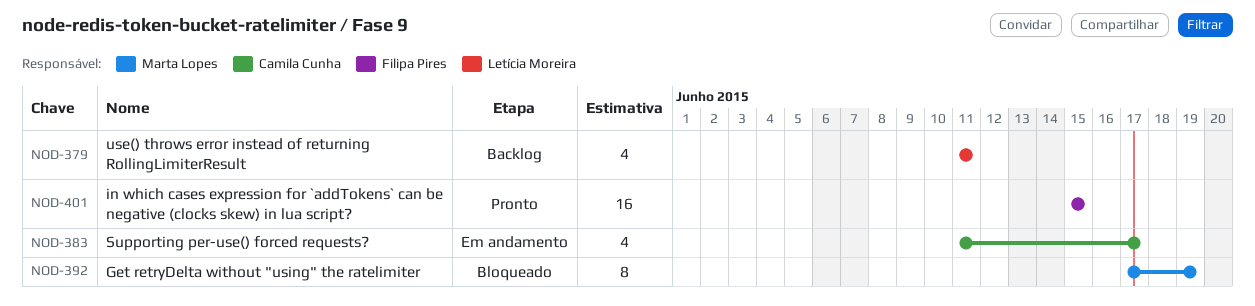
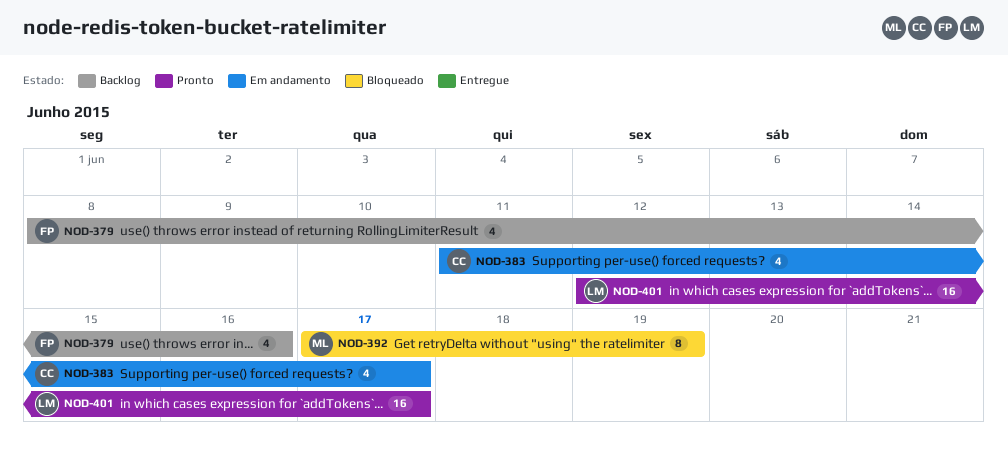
NOD-379, owner: Letícia Moreira -> Filipa Pires
NOD-379, start: Jun 11 -> Jun 8
NOD-379, due: Jun 11 -> Jun 16
NOD-401, owner: Filipa Pires -> Letícia Moreira
NOD-401, start: Jun 15 -> Jun 12
NOD-401, due: Jun 15 -> Jun 17

